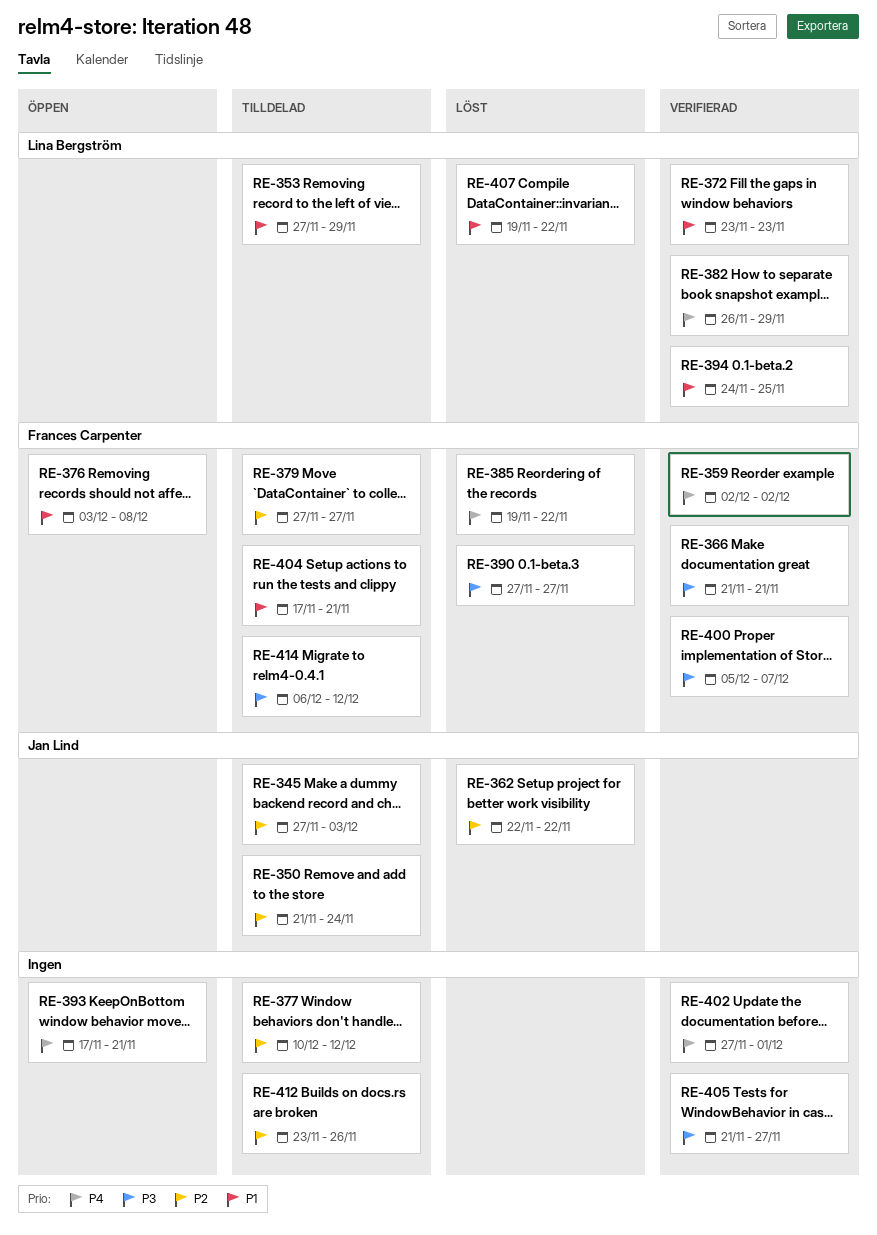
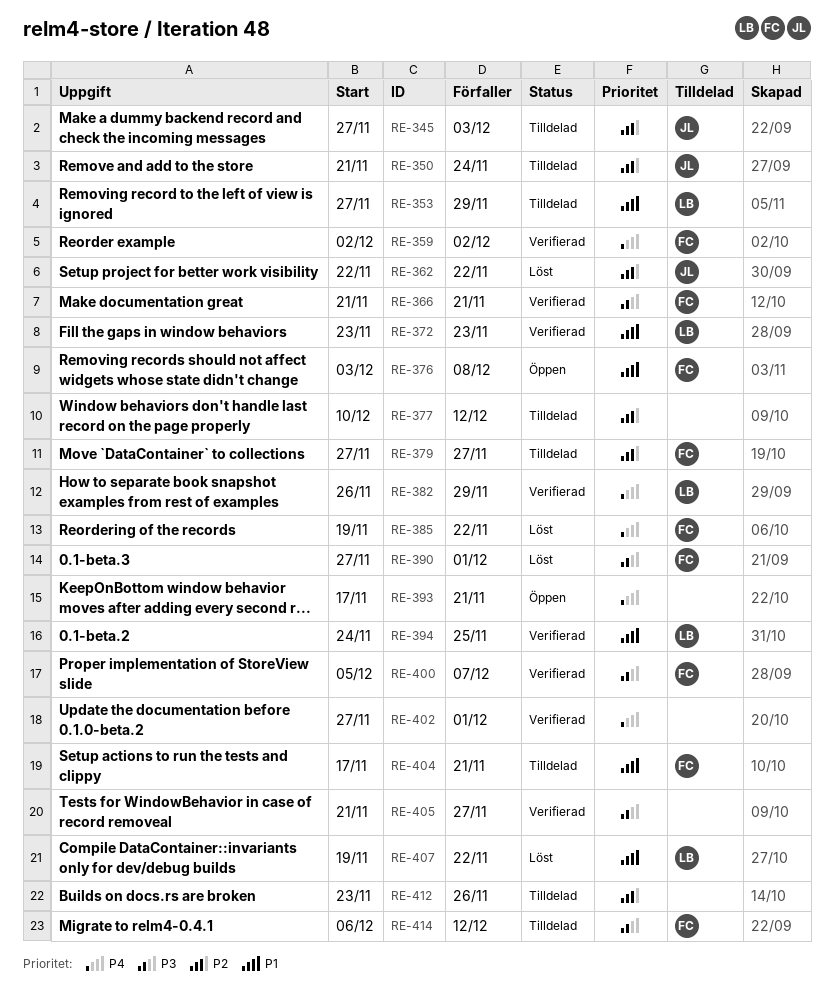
RE-390, due: Nov 27 -> Dec 1

